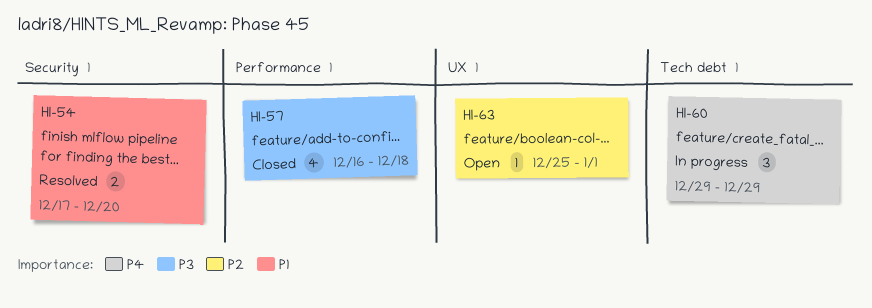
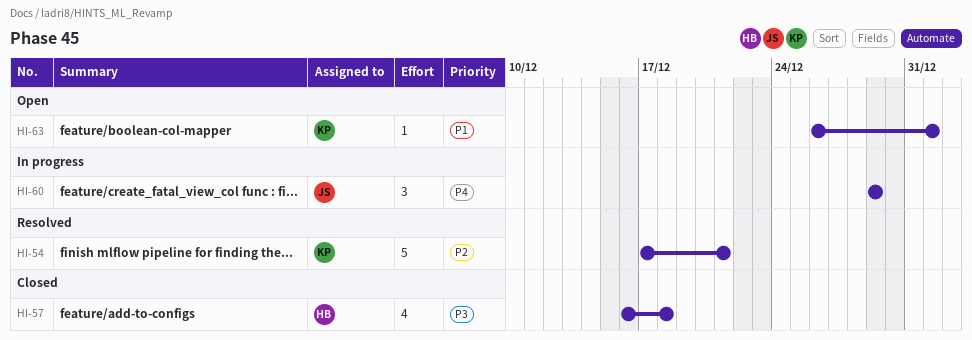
HI-54, priority: P1 -> P2
HI-54, estimate: 2 -> 5
HI-54, due: Dec 20 -> Dec 21
HI-63, priority: P2 -> P1
HI-63, start: Dec 25 -> Dec 26

